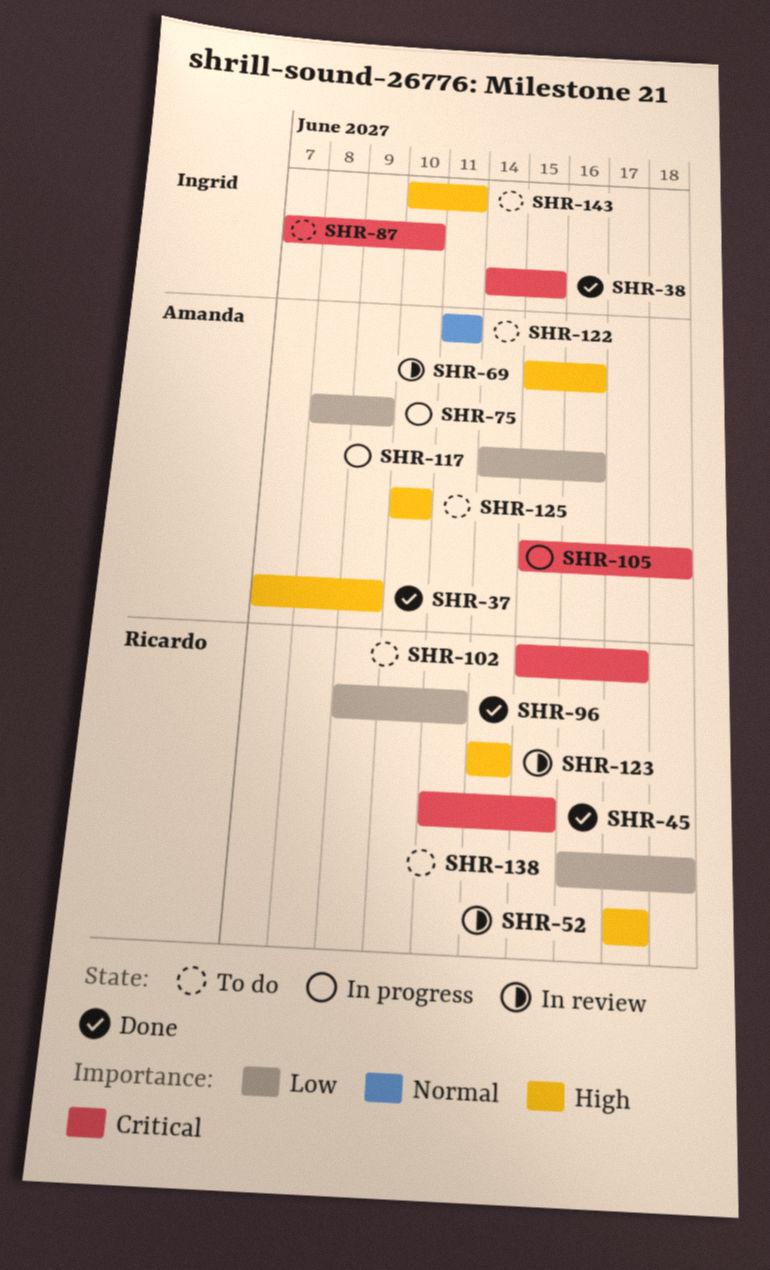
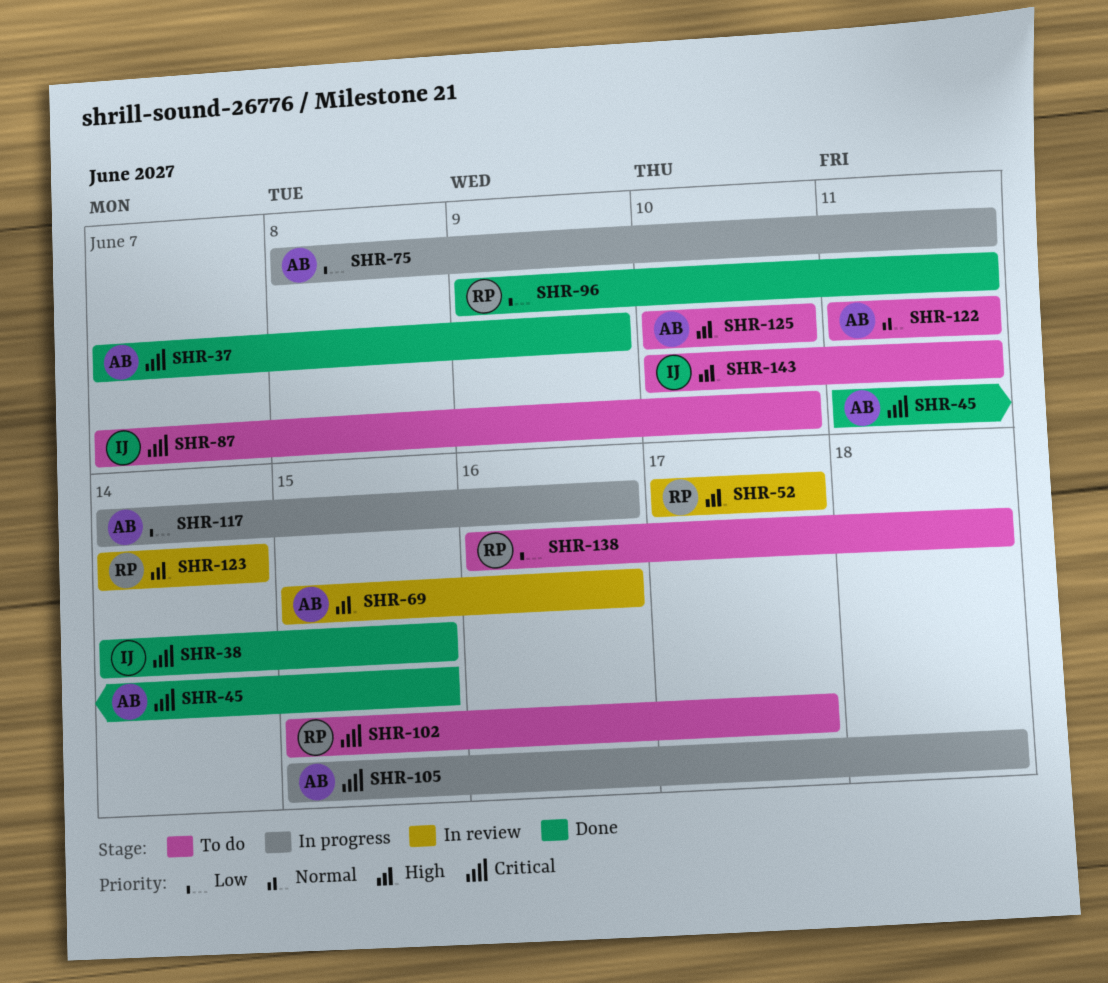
SHR-37, priority: High -> Critical
SHR-45, owner: Ricardo -> Amanda
SHR-75, due: Jun 9 -> Jun 11

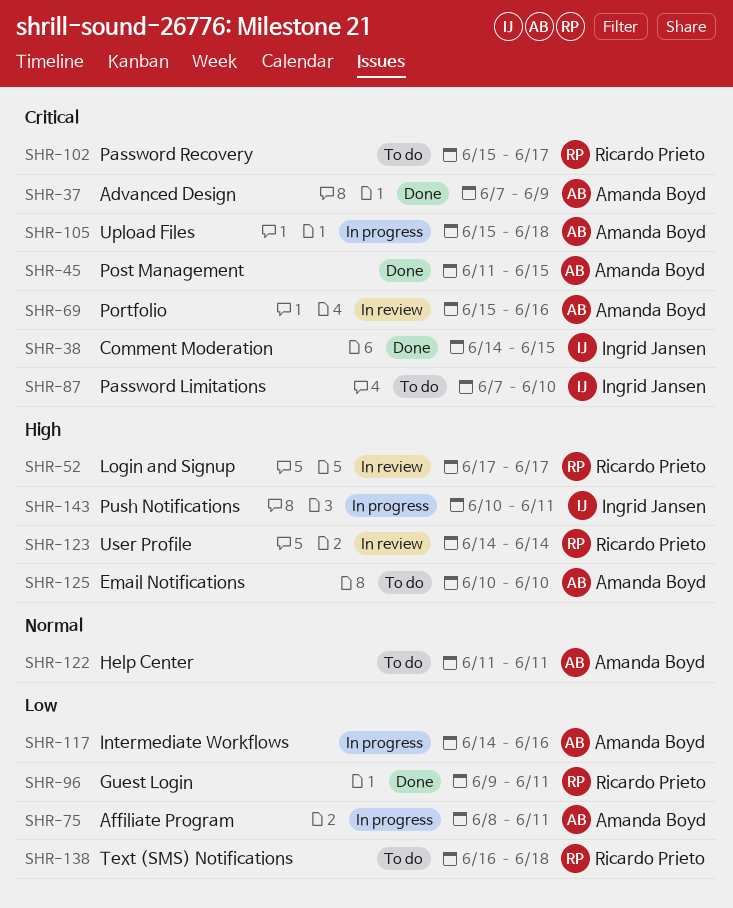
SHR-69, priority: High -> Critical
SHR-143, status: To do -> In progress

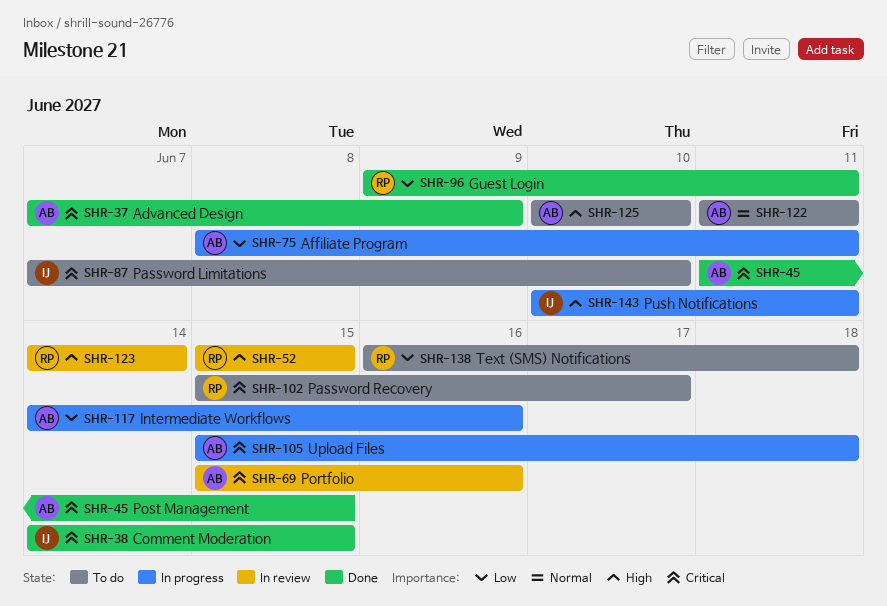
SHR-52, start: Jun 17 -> Jun 15
SHR-52, due: Jun 17 -> Jun 15

